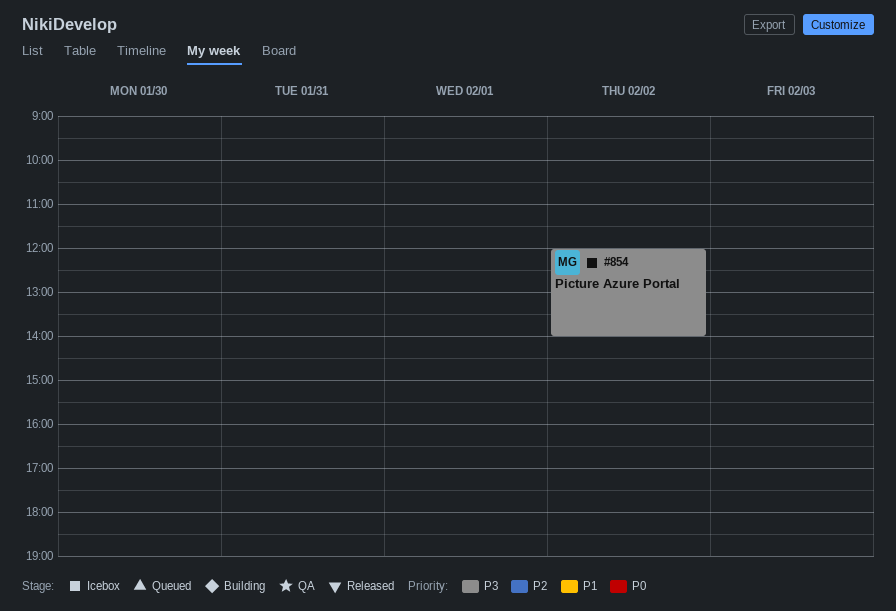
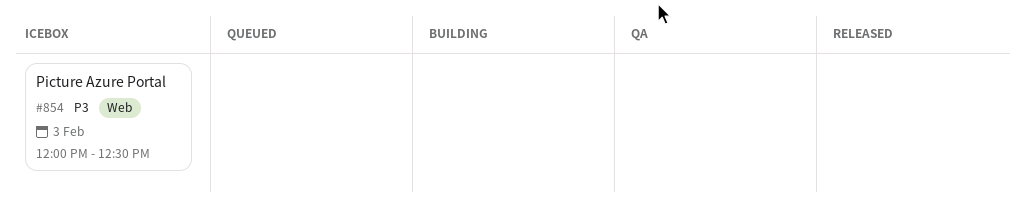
#854, day: Feb 2 -> Feb 3
#854, ends: 14:00 -> 12:30

